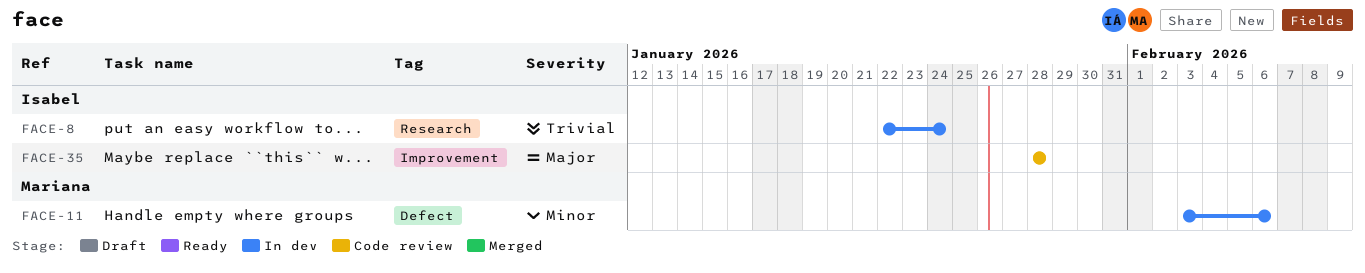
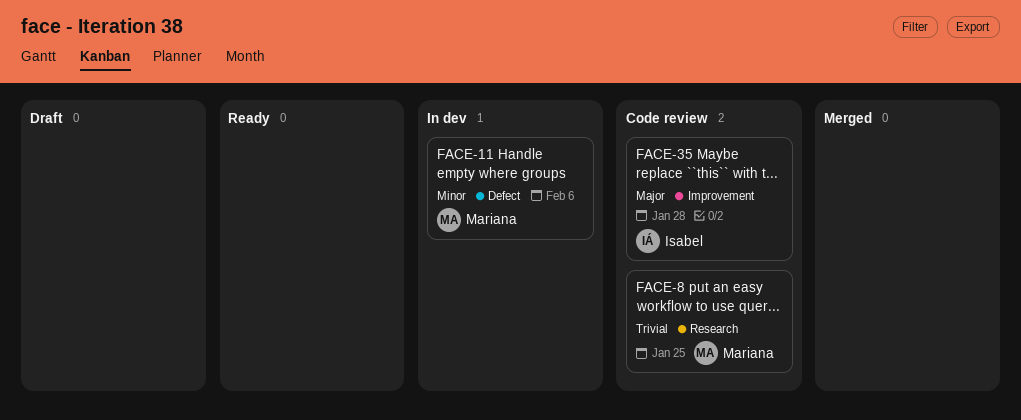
FACE-8, status: In dev -> Code review
FACE-8, owner: Isabel -> Mariana
FACE-8, due: Jan 24 -> Jan 25

